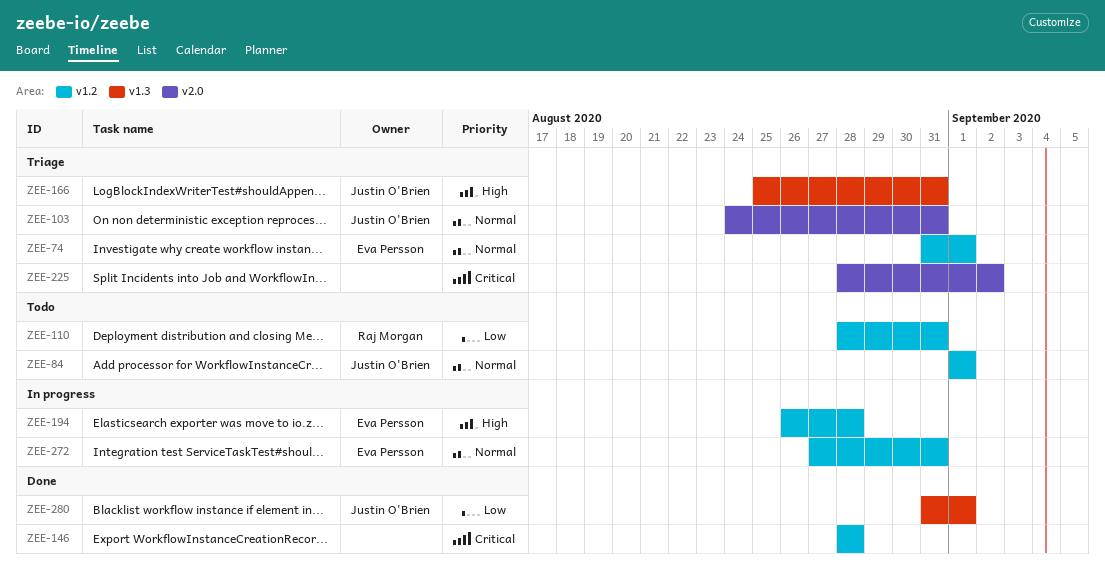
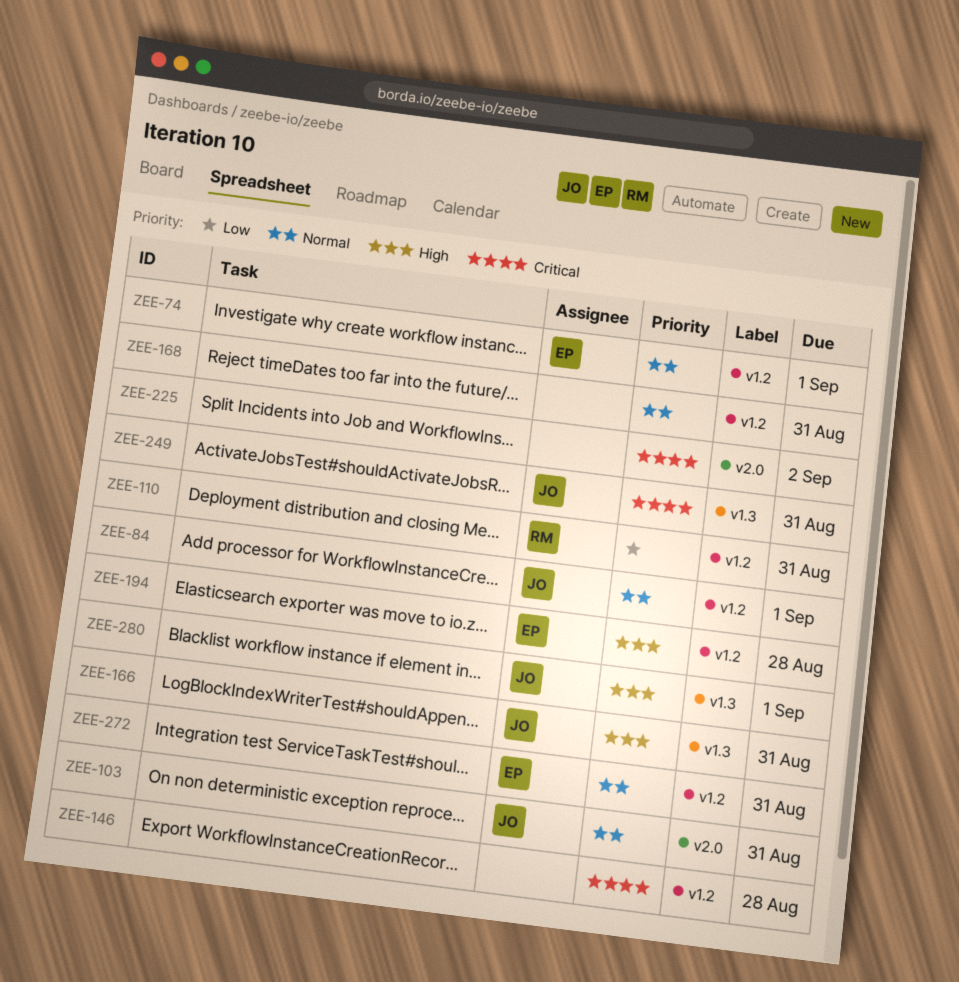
ZEE-168: none -> present
ZEE-249: none -> present
ZEE-280, priority: Low -> High

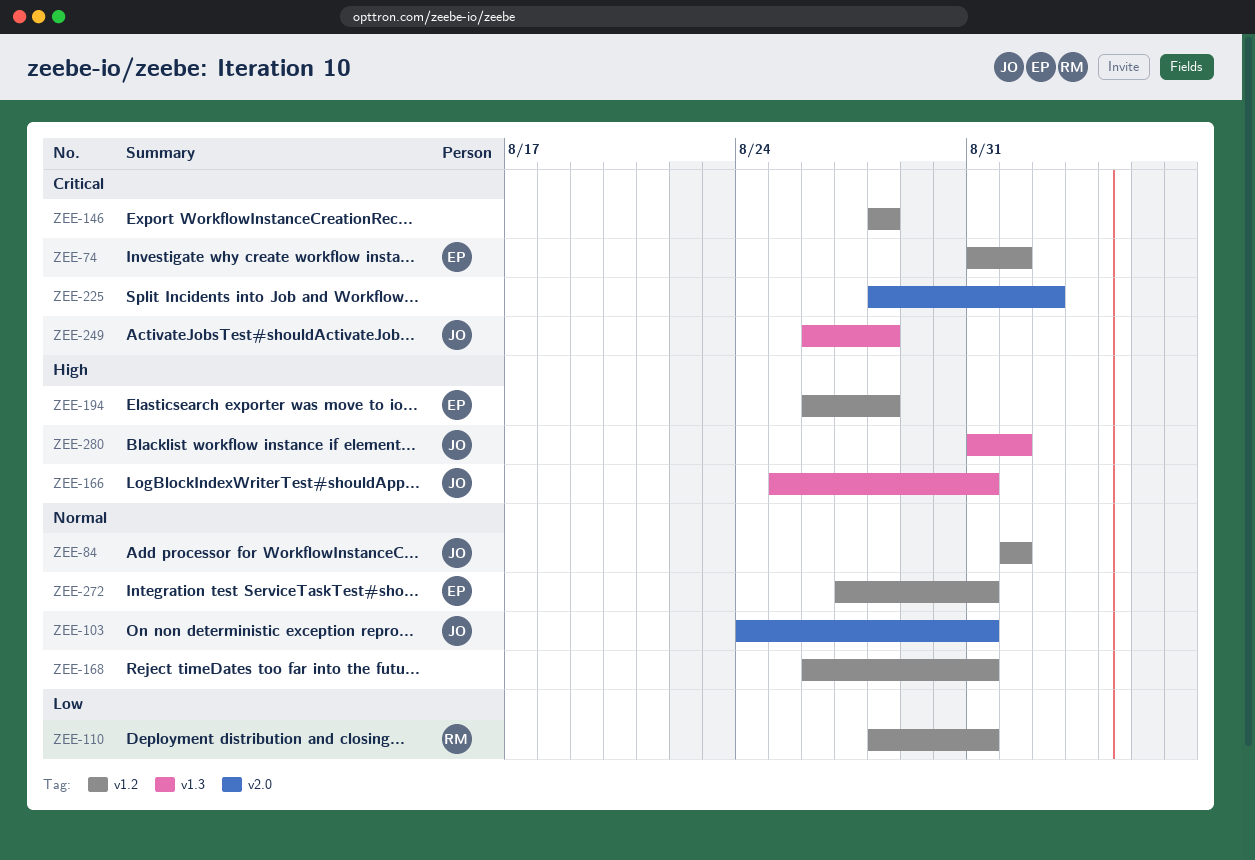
ZEE-74, priority: Normal -> Critical
ZEE-249, due: Aug 31 -> Aug 28

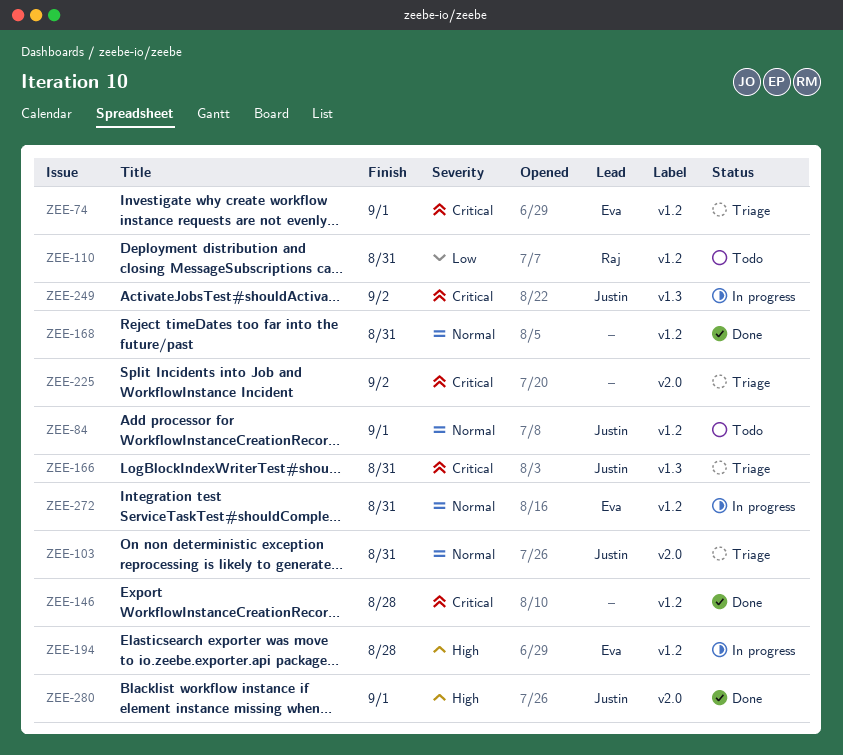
ZEE-166, priority: High -> Critical
ZEE-249, due: Aug 28 -> Sep 2
ZEE-280, label: v1.3 -> v2.0

